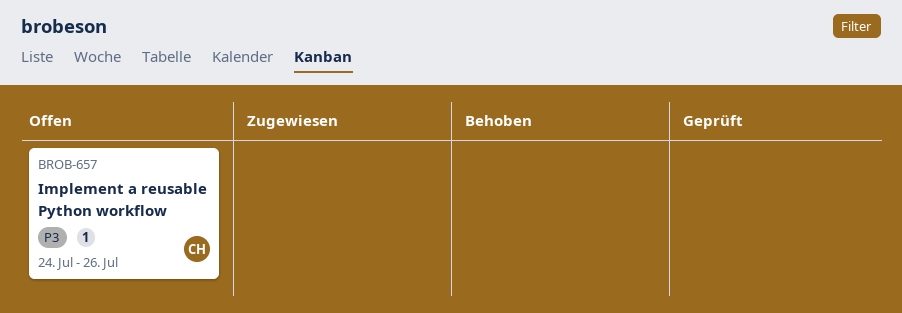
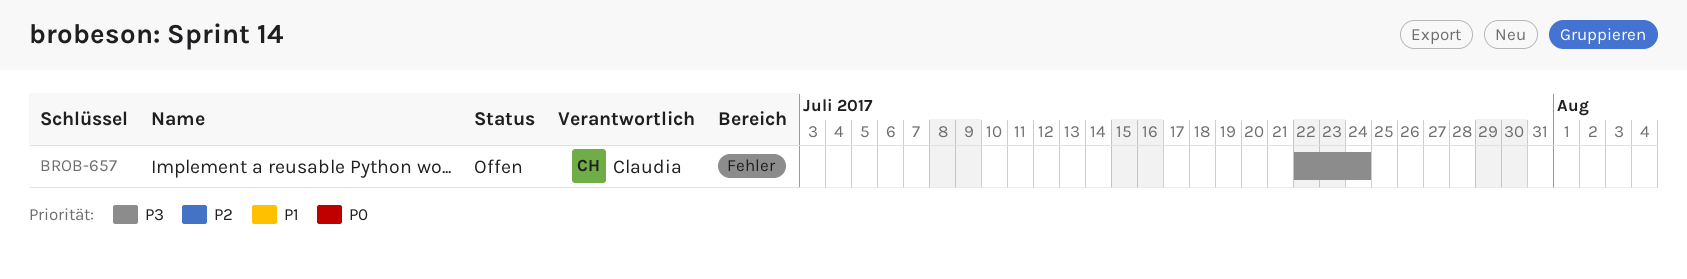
BROB-657, start: Jul 24 -> Jul 22
BROB-657, due: Jul 26 -> Jul 24

